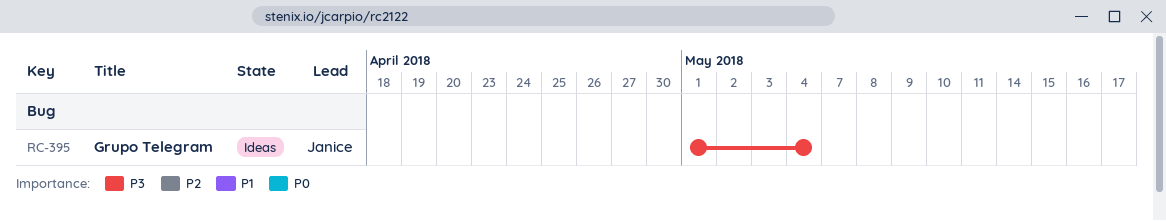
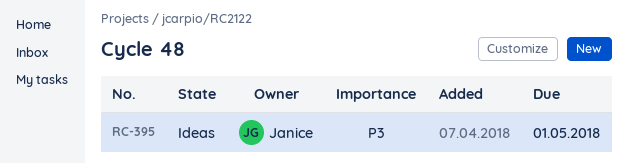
RC-395, due: May 4 -> May 1

